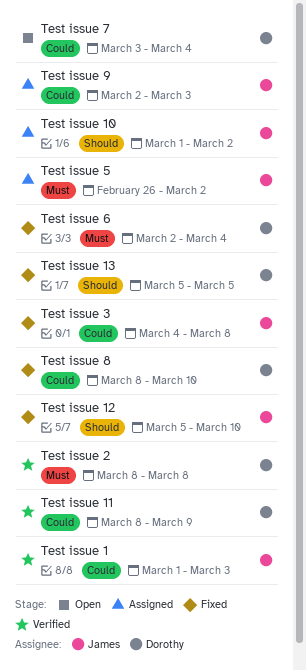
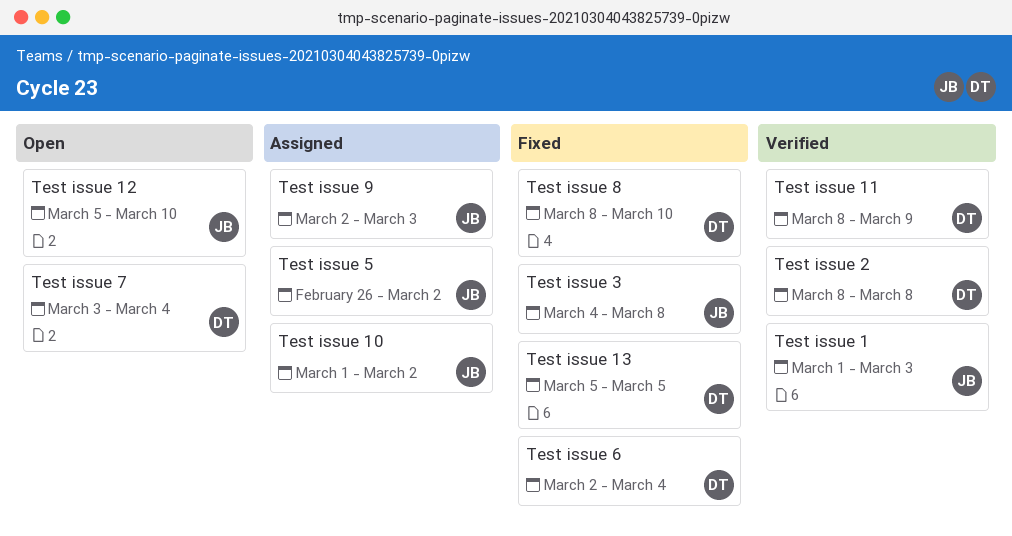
Test issue 12, status: Fixed -> Open

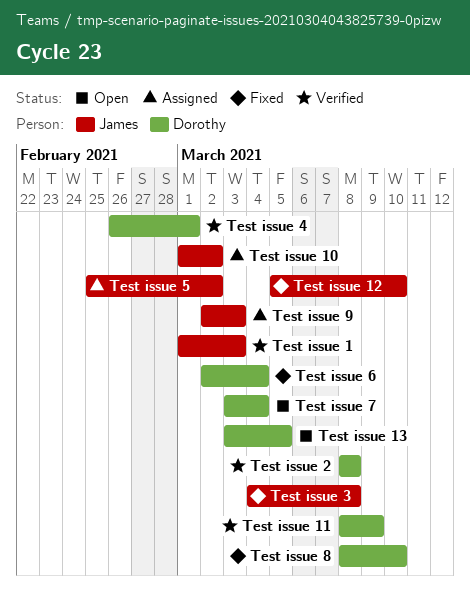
Test issue 12, status: Open -> Fixed
Test issue 13, status: Fixed -> Open
Test issue 13, start: Mar 5 -> Mar 3
Test issue 4: none -> present
Test issue 5, start: Feb 26 -> Feb 25

